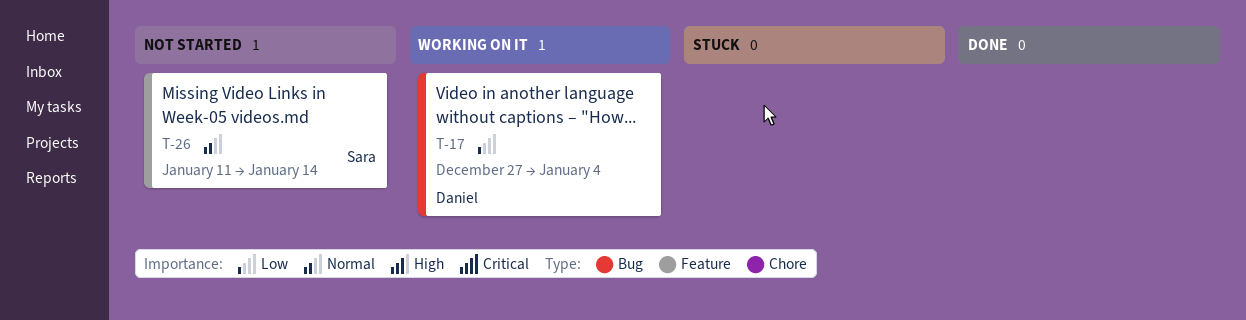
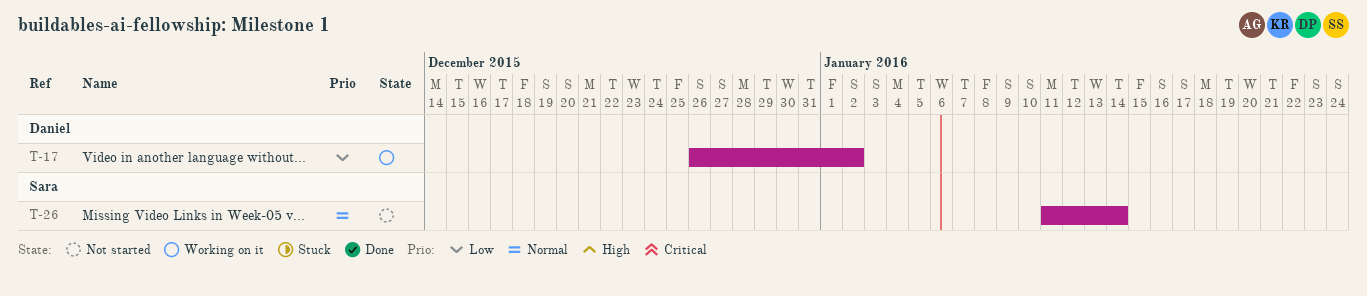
T-17, start: Dec 27 -> Dec 26
T-17, due: Jan 4 -> Jan 2

